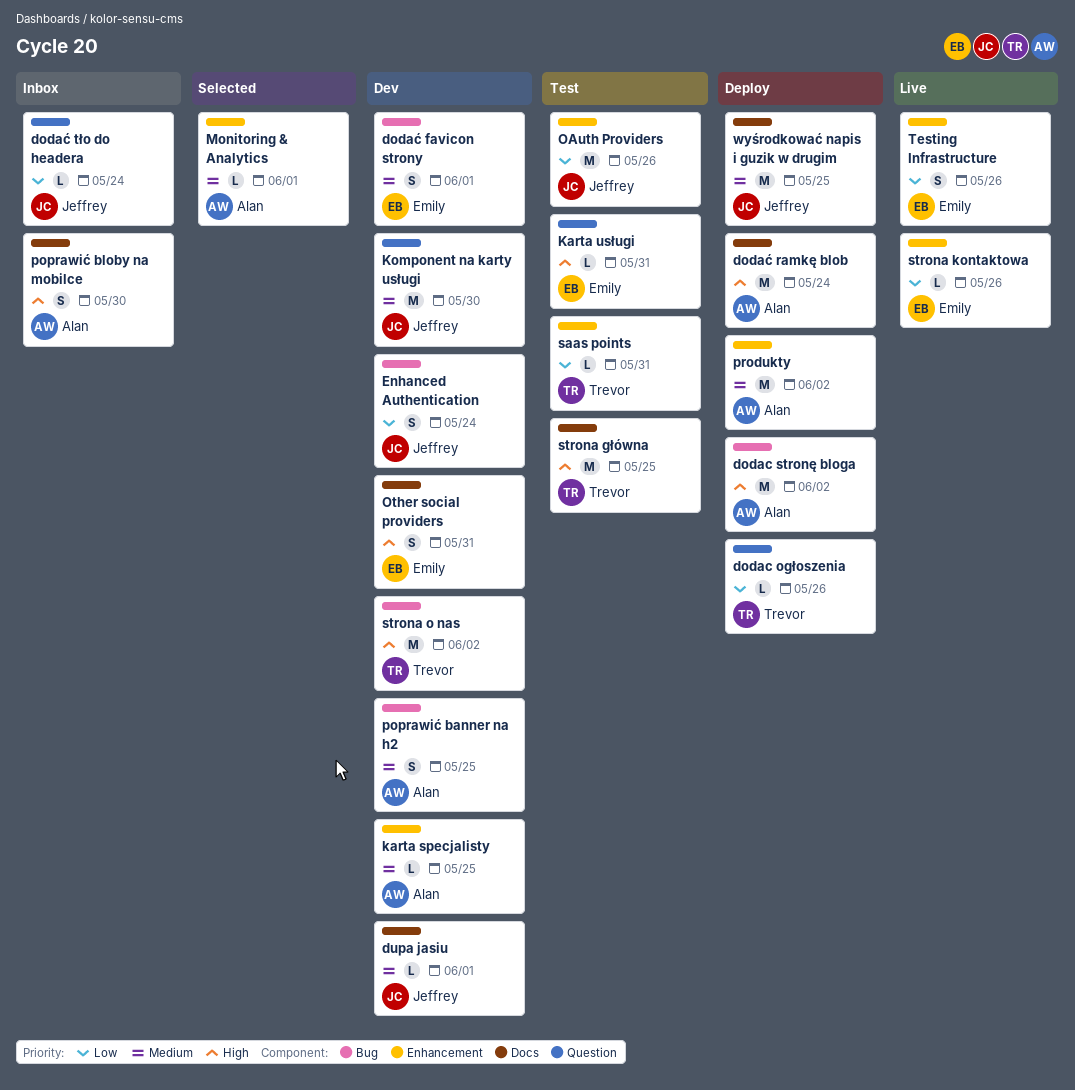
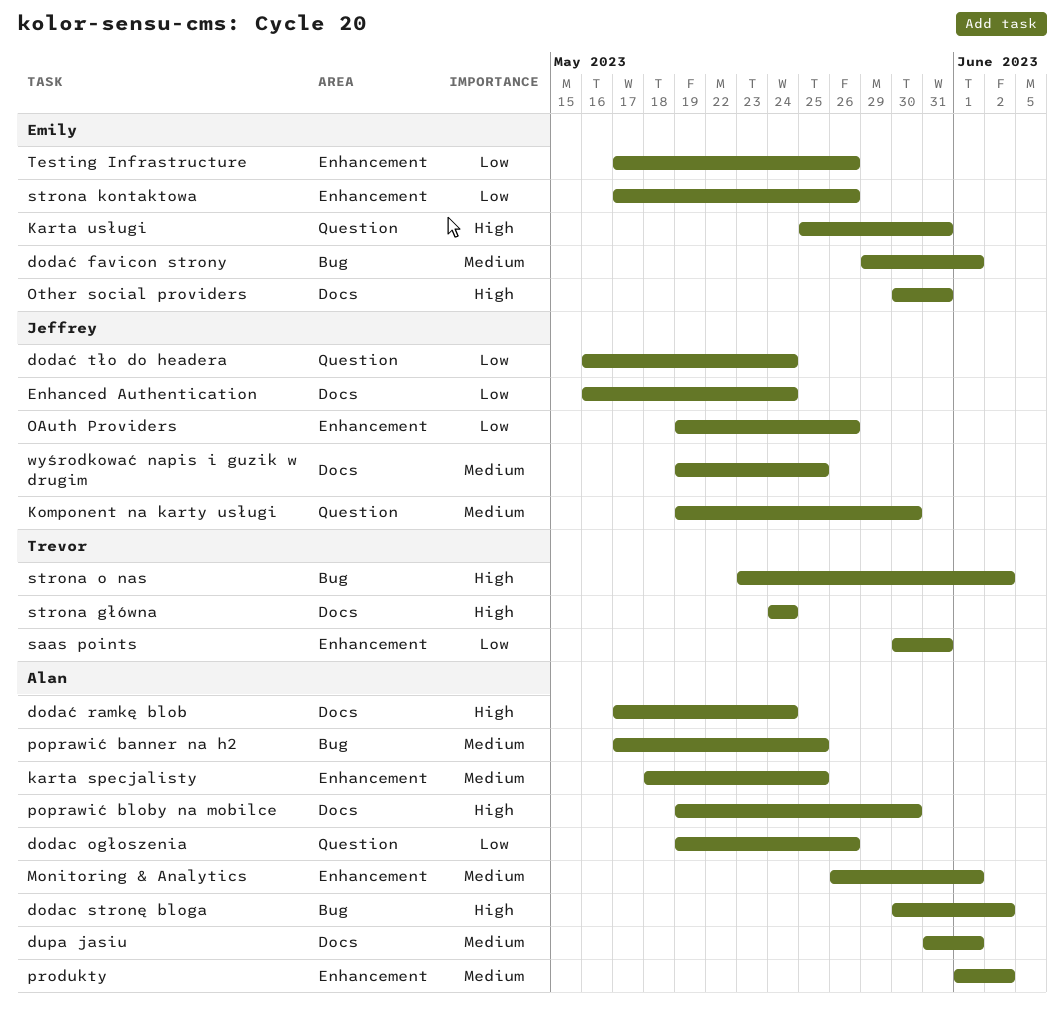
dodac ogłoszenia, owner: Trevor -> Alan
dupa jasiu, owner: Jeffrey -> Alan
Enhanced Authentication, label: Bug -> Docs
strona główna, due: May 25 -> May 24

